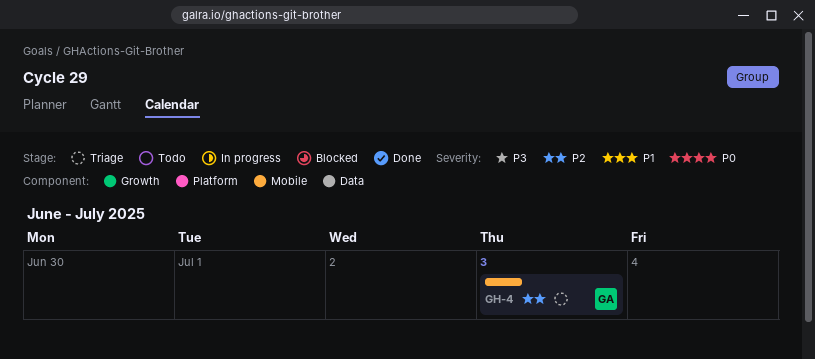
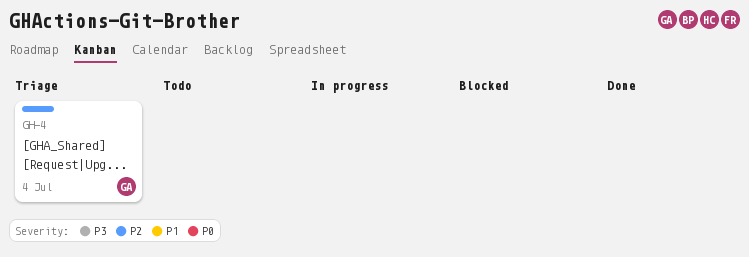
GH-4, due: Jul 3 -> Jul 4

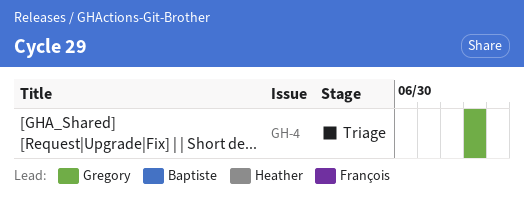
GH-4, due: Jul 4 -> Jul 3

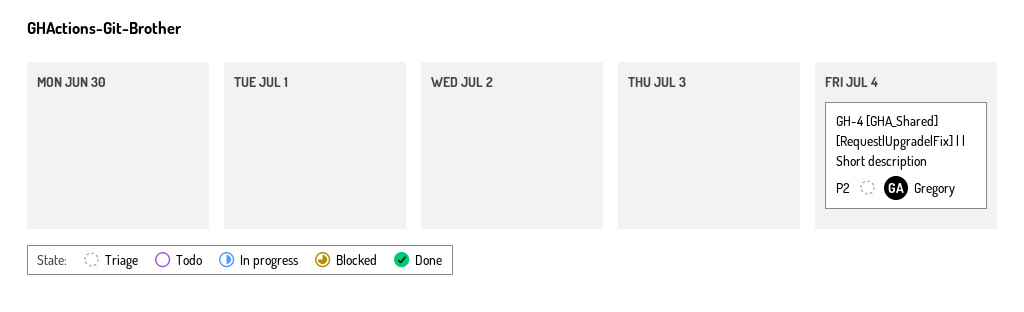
GH-4, due: Jul 3 -> Jul 4

